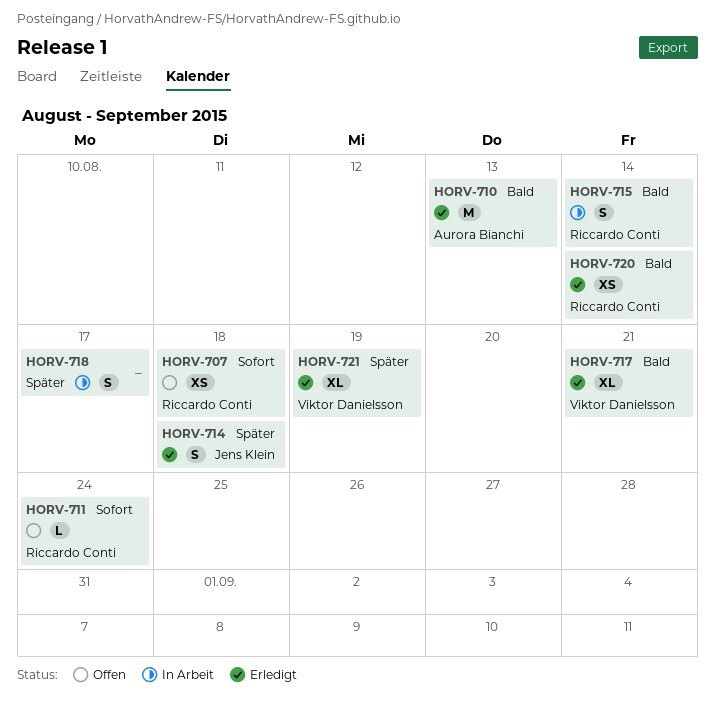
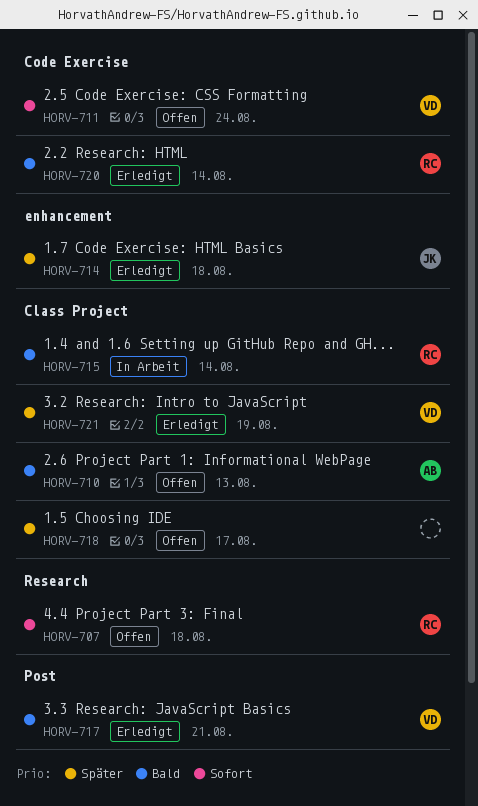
HORV-710, status: Erledigt -> Offen
HORV-711, owner: Riccardo Conti -> Viktor Danielsson
HORV-718, status: In Arbeit -> Offen

